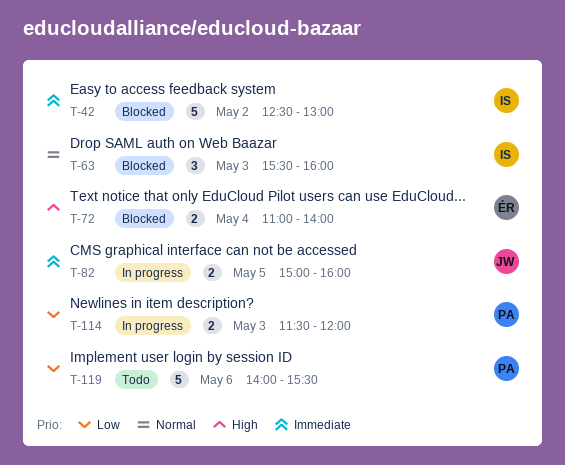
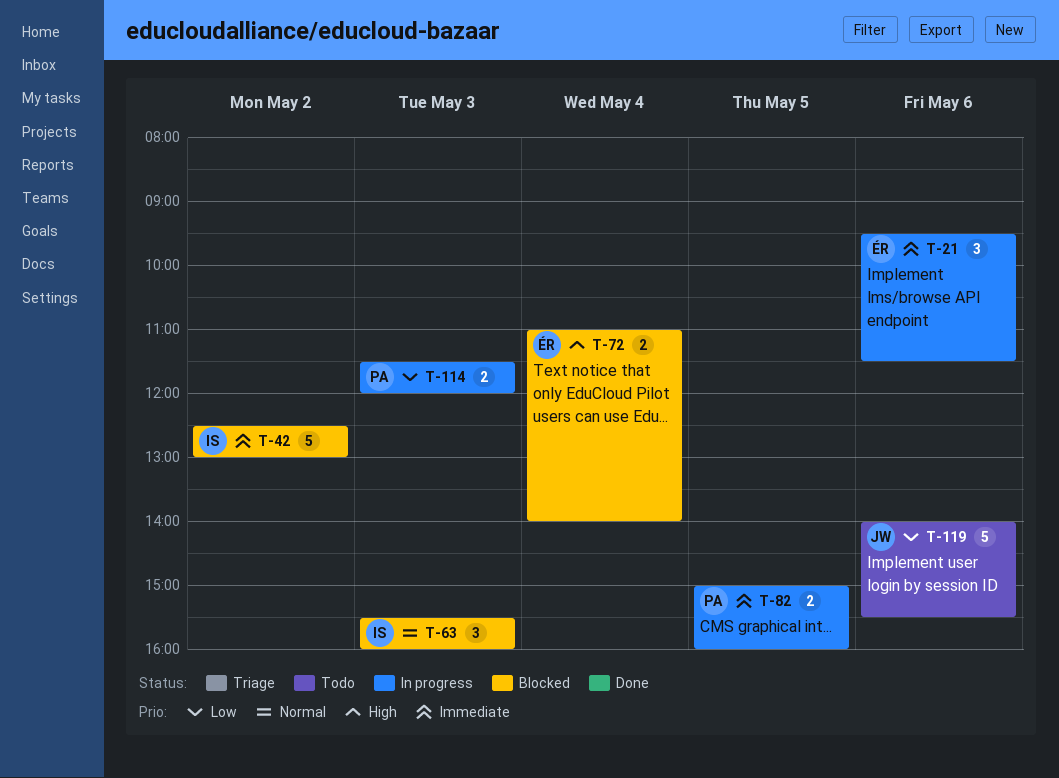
T-21: none -> present
T-82, owner: JW -> PA
T-119, owner: PA -> JW

